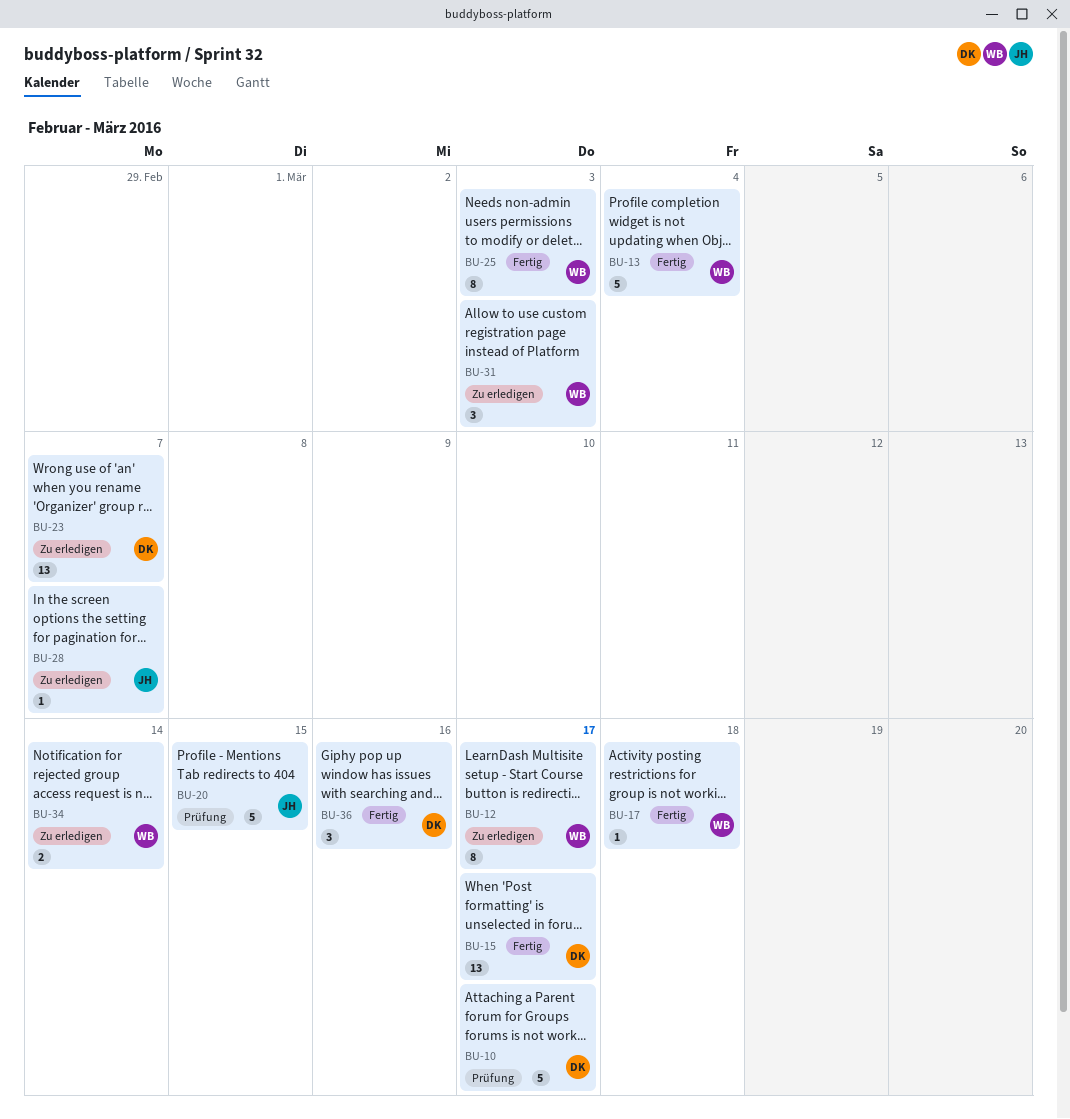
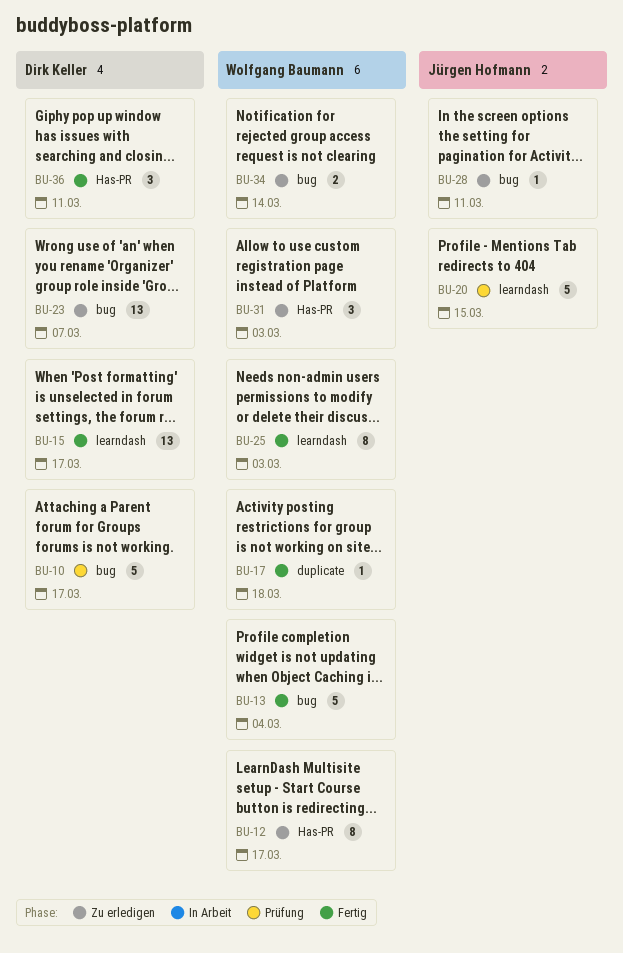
BU-28, due: Mar 7 -> Mar 11
BU-36, due: Mar 16 -> Mar 11

